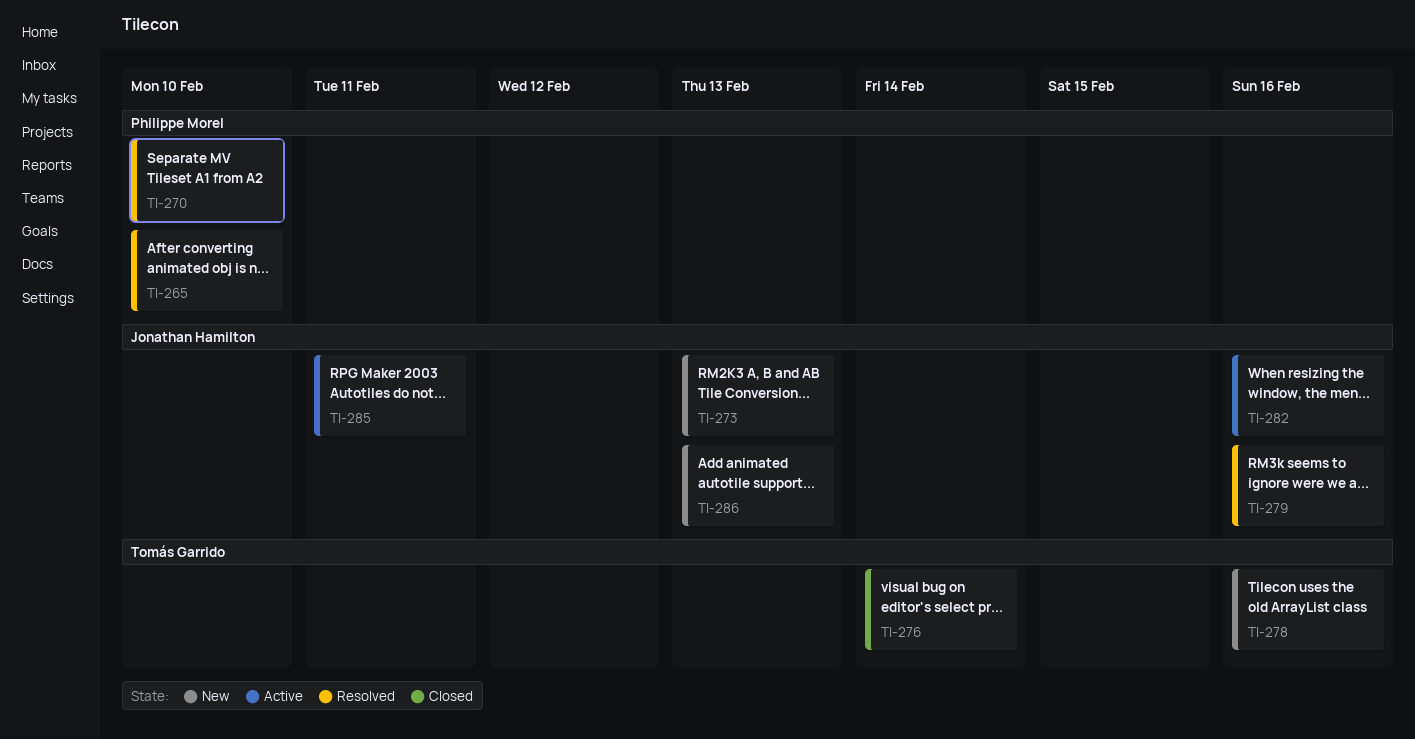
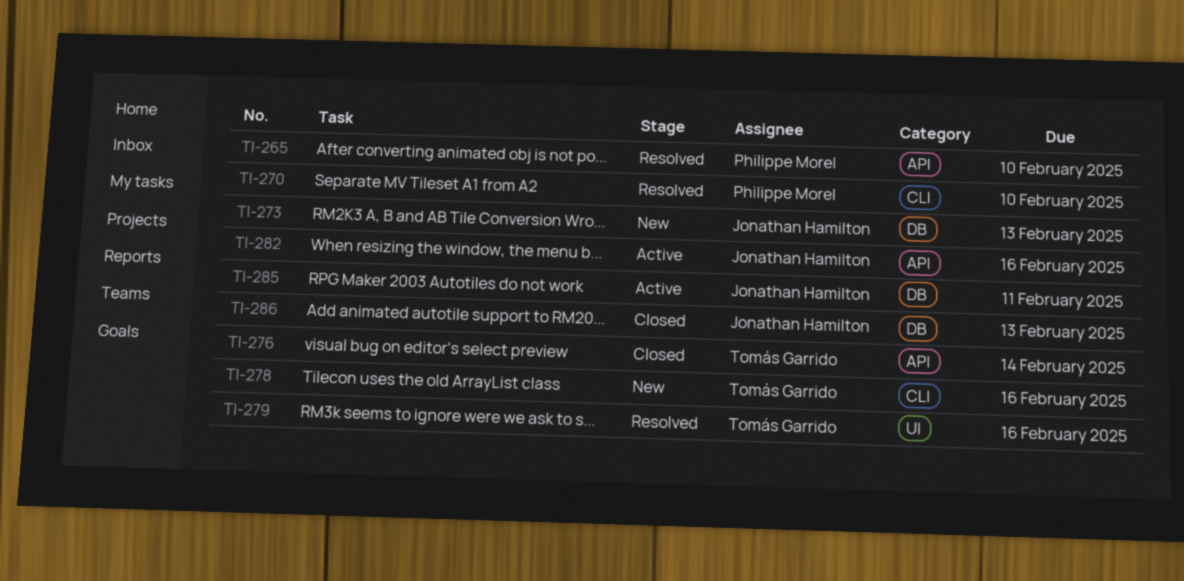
TI-279, owner: Jonathan Hamilton -> Tomás Garrido
TI-286, status: New -> Closed

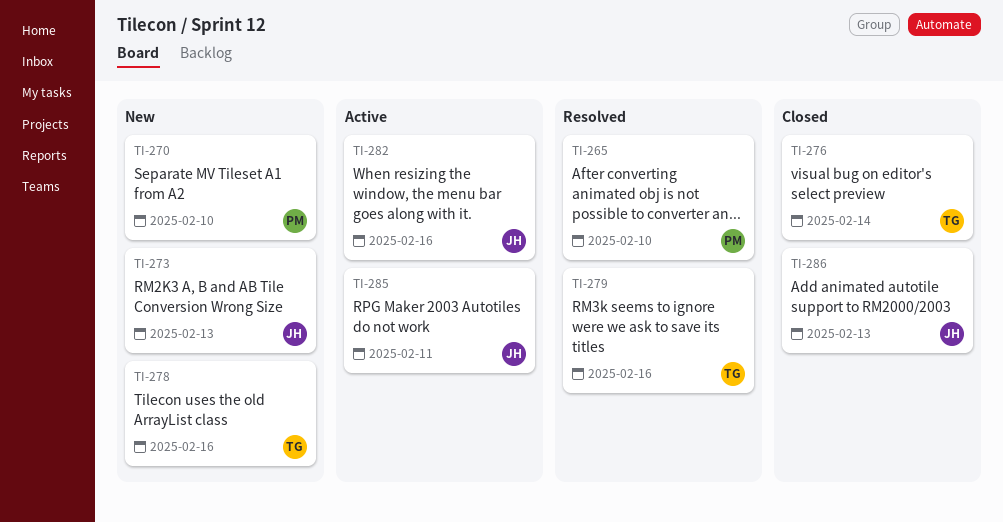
TI-270, status: Resolved -> New

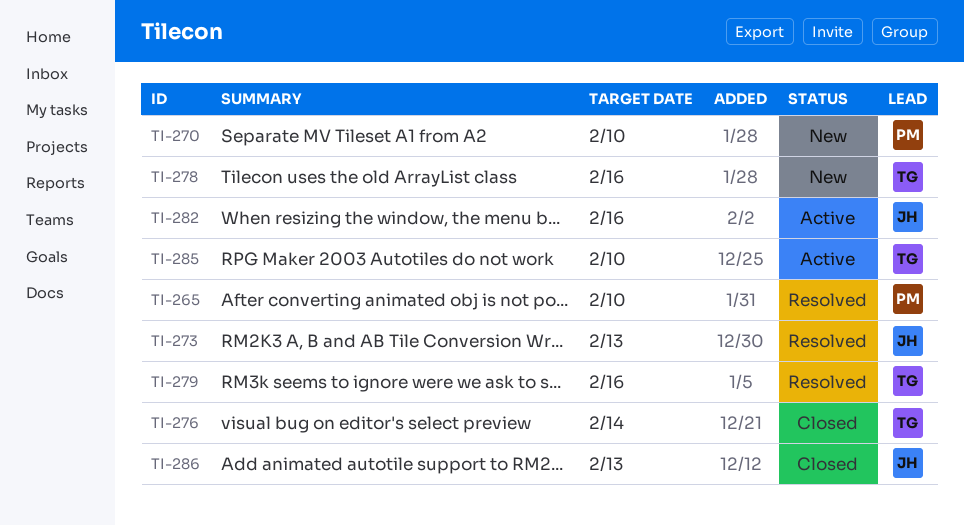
TI-273, status: New -> Resolved
TI-285, owner: JH -> TG
TI-285, due: Feb 11 -> Feb 10

